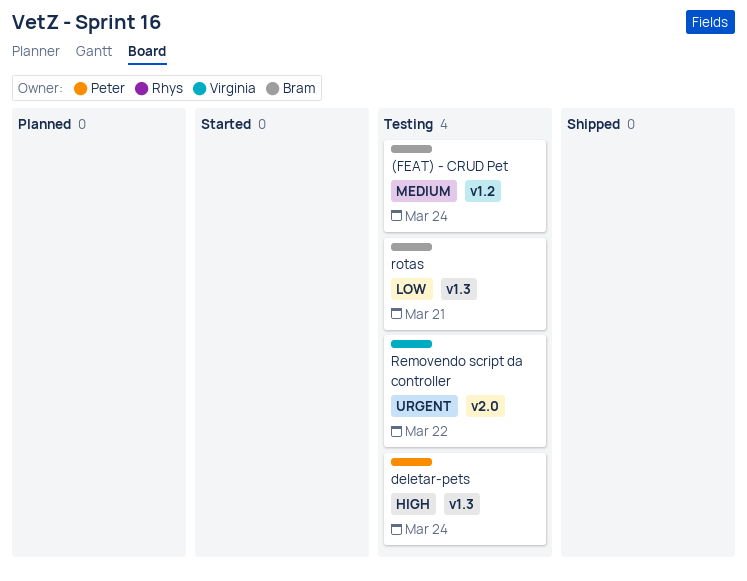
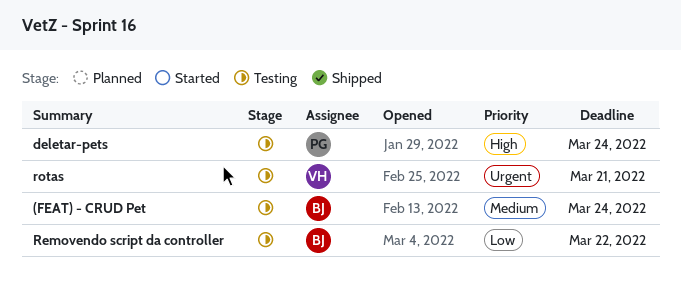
Removendo script da controller, owner: Virginia -> Bram
Removendo script da controller, priority: Urgent -> Low
rotas, owner: Bram -> Virginia
rotas, priority: Low -> Urgent

